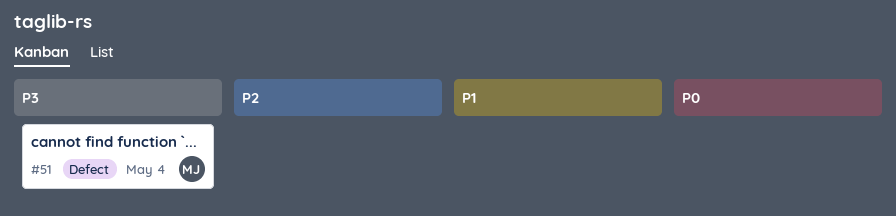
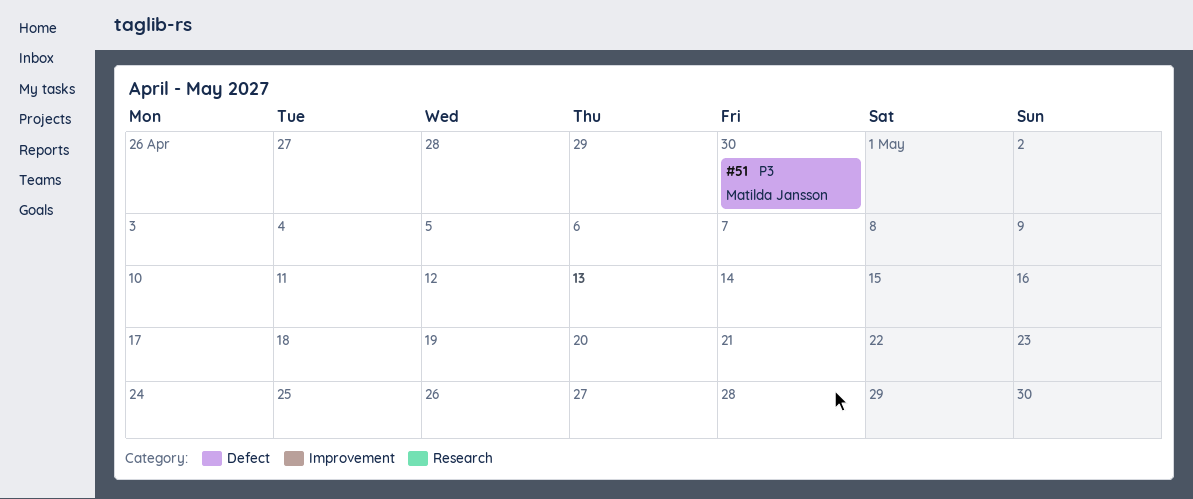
#51, due: May 4 -> Apr 30

